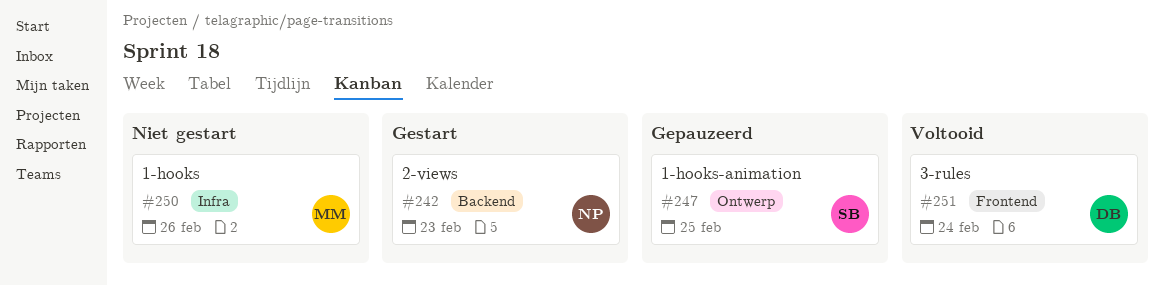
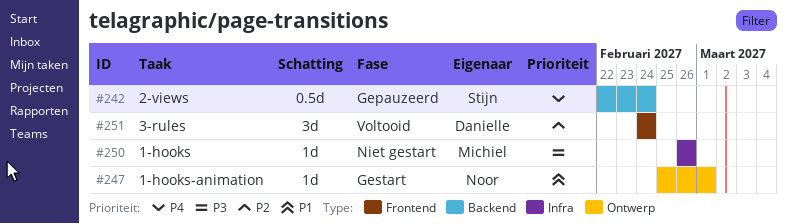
#242, status: Gestart -> Gepauzeerd
#242, owner: Noor -> Stijn
#242, due: Feb 23 -> Feb 24
#247, status: Gepauzeerd -> Gestart
#247, owner: Stijn -> Noor
#247, due: Feb 25 -> Mar 1

